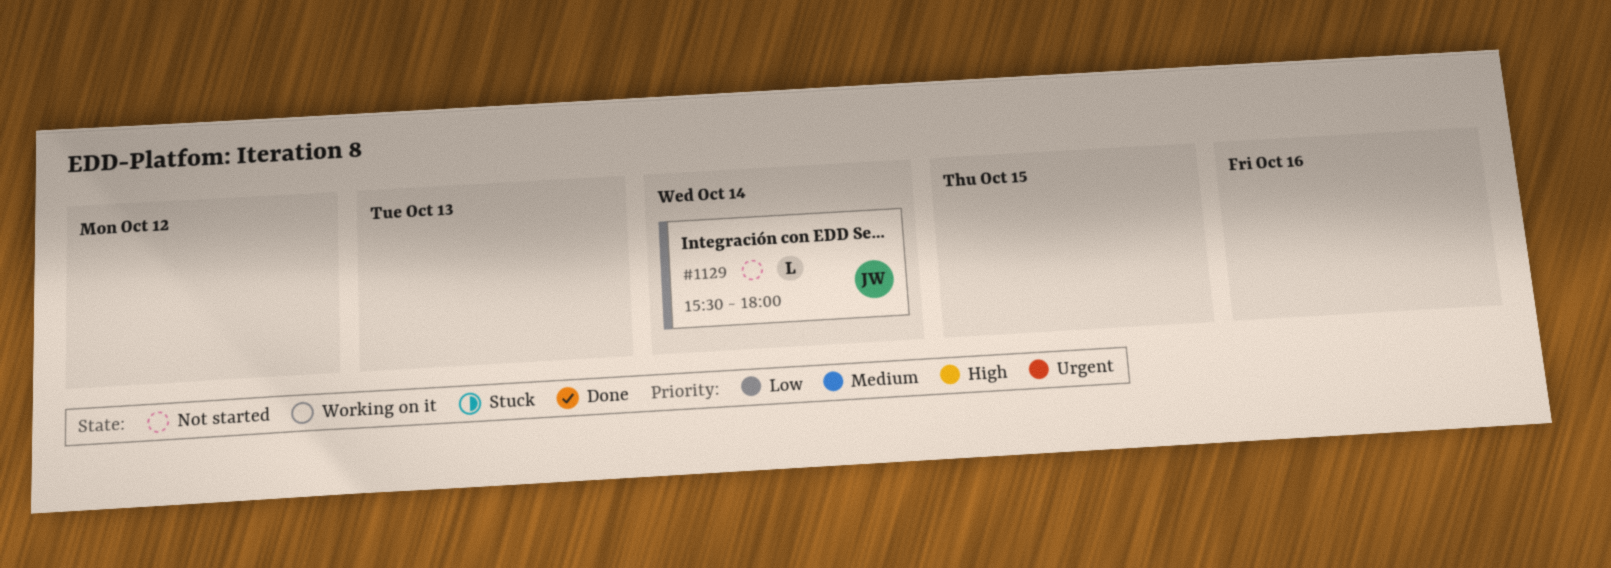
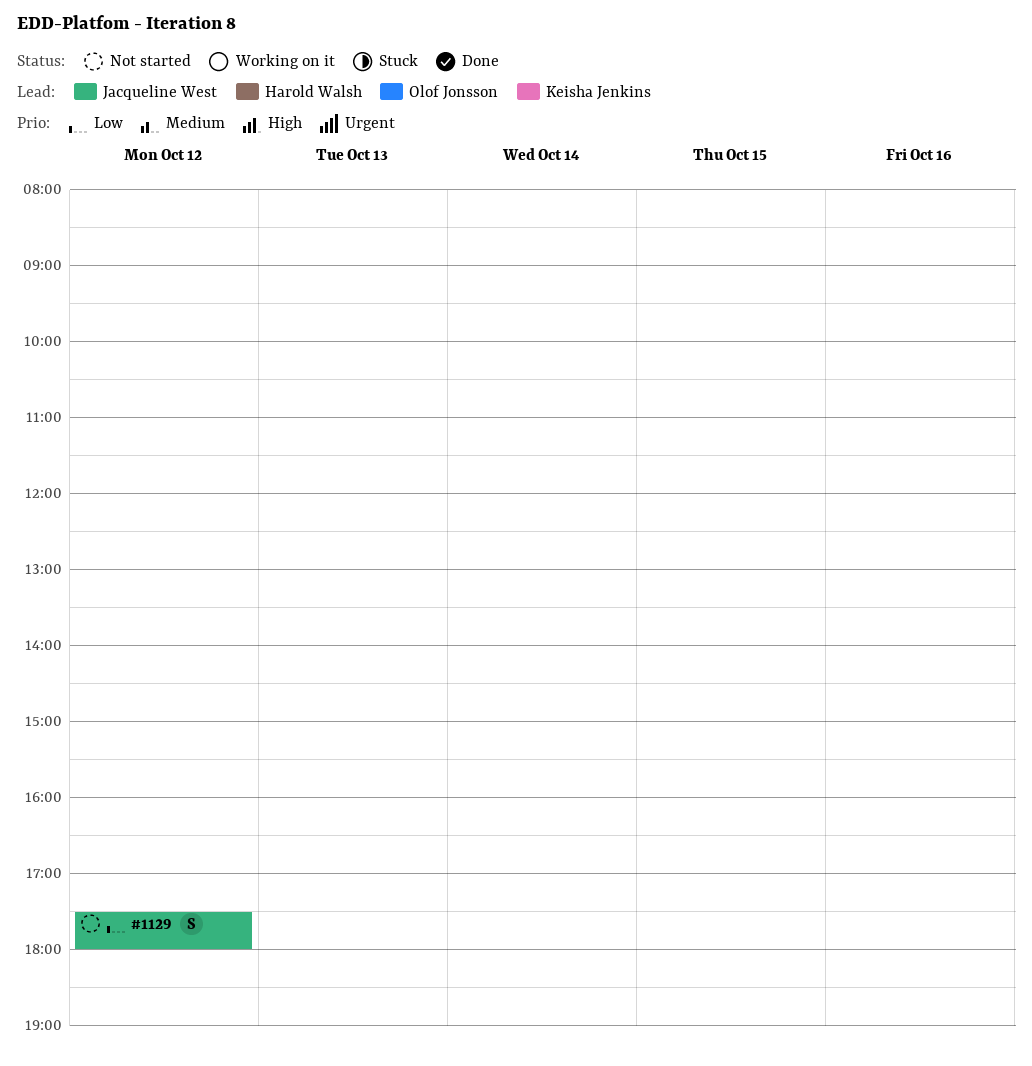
#1129, estimate: L -> S
#1129, day: Oct 14 -> Oct 12
#1129, begins: 15:30 -> 17:30

